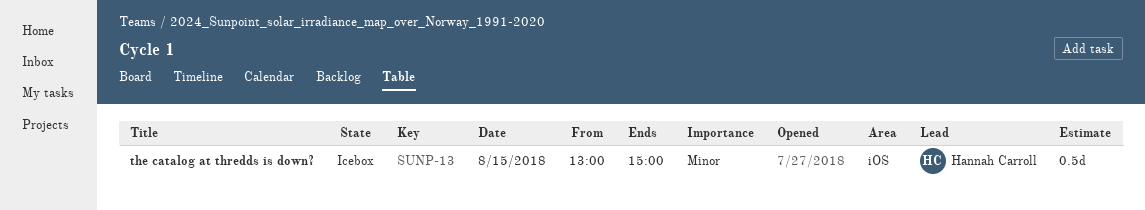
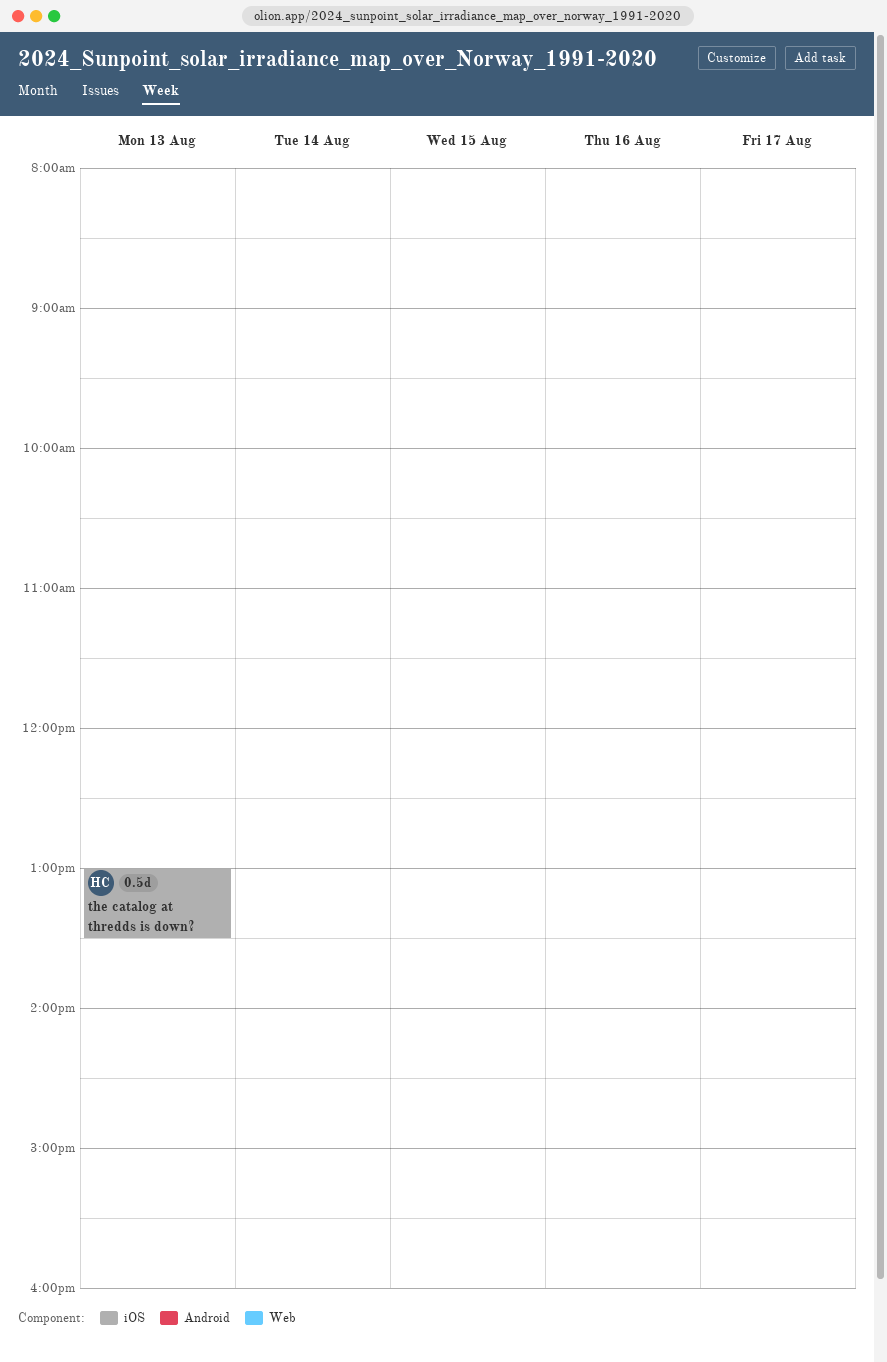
the catalog at thredds is down?, day: Aug 15 -> Aug 13
the catalog at thredds is down?, ends: 15:00 -> 13:30

